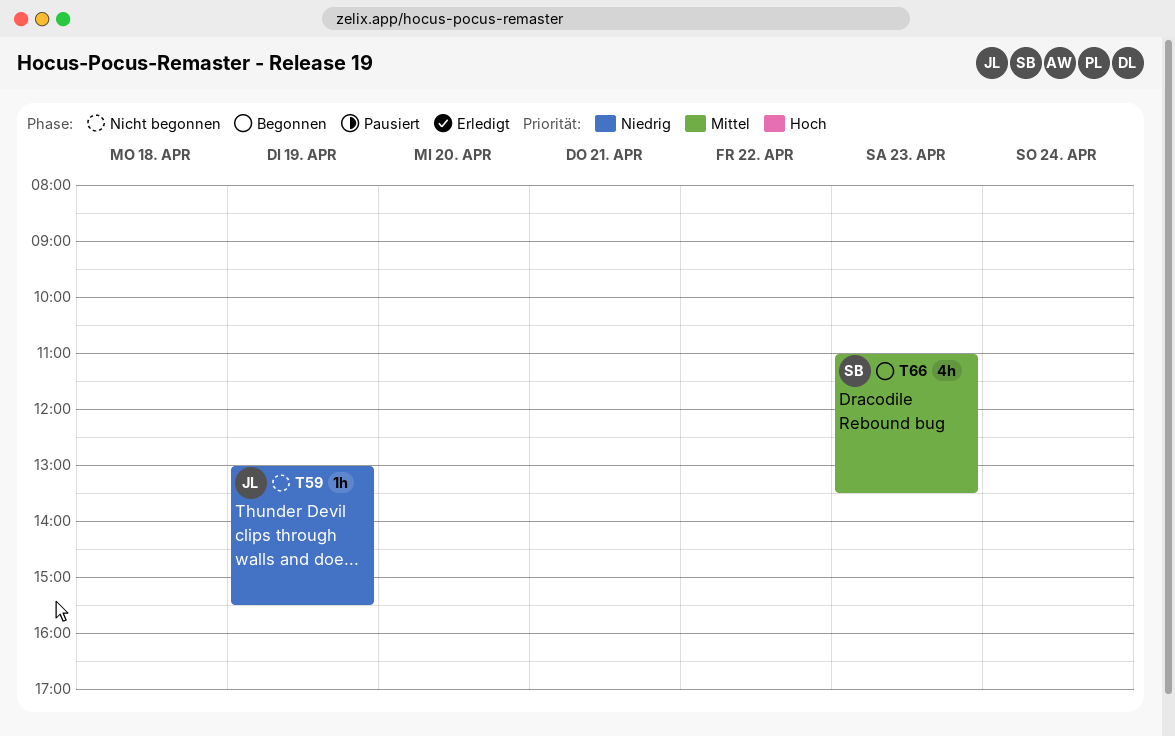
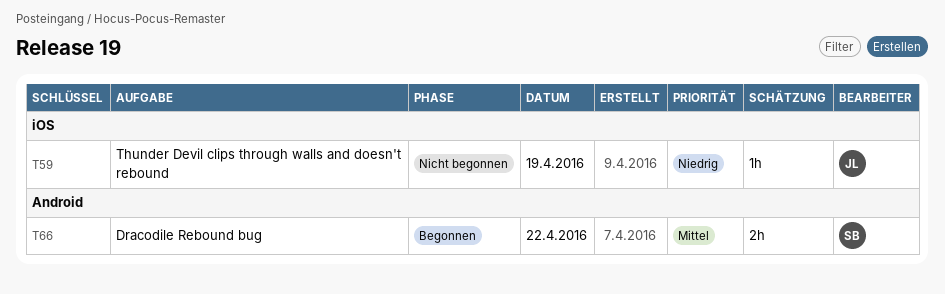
T66, estimate: 4h -> 2h
T66, day: Apr 23 -> Apr 22

